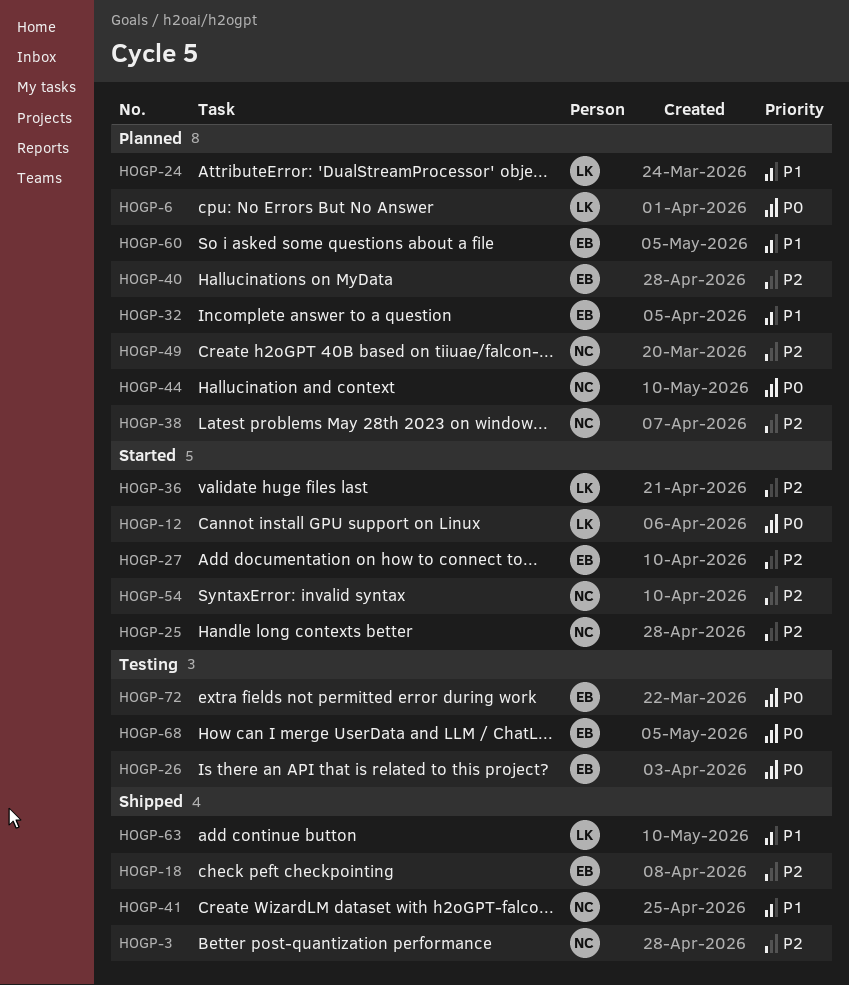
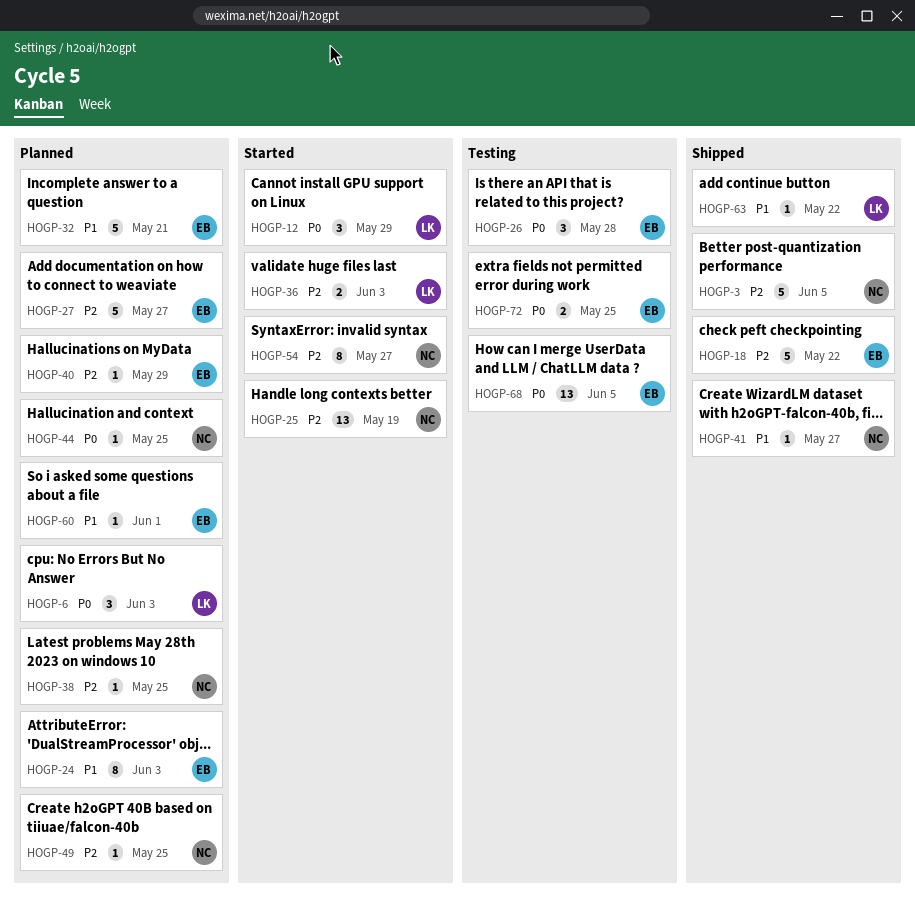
HOGP-24, owner: LK -> EB
HOGP-27, status: Started -> Planned

